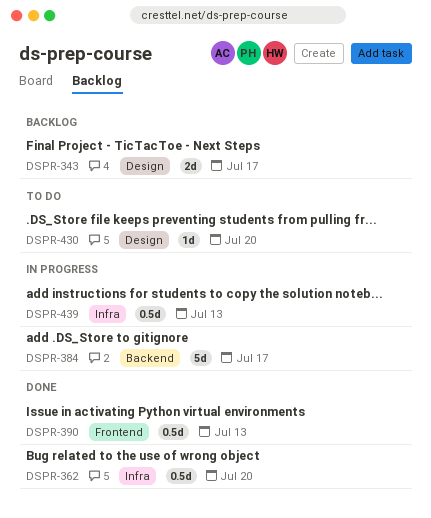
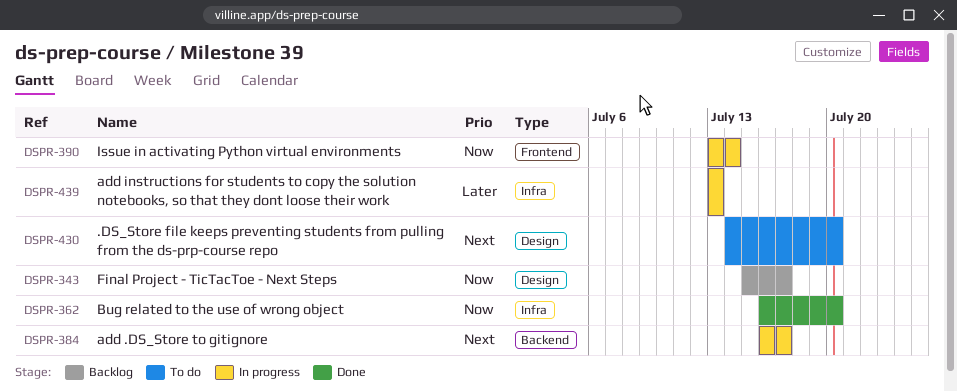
DSPR-390, status: Done -> In progress
DSPR-390, due: Jul 13 -> Jul 14

